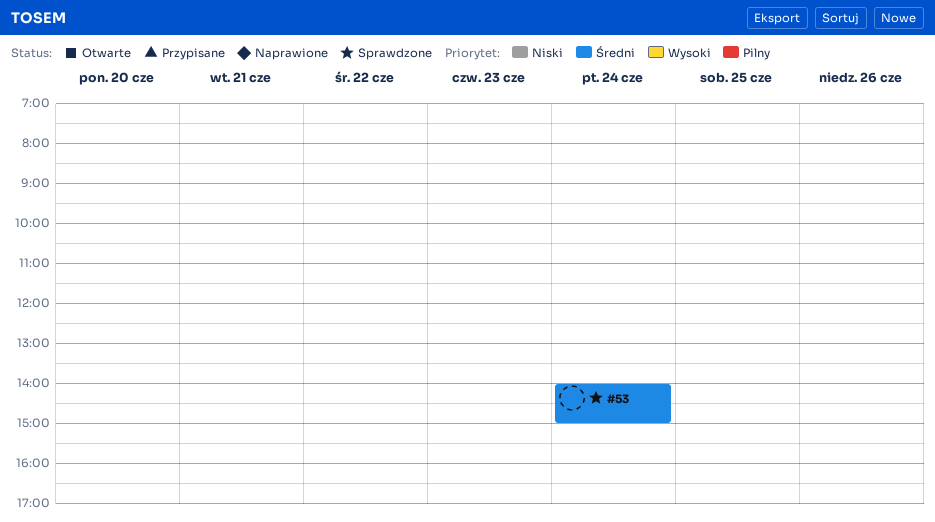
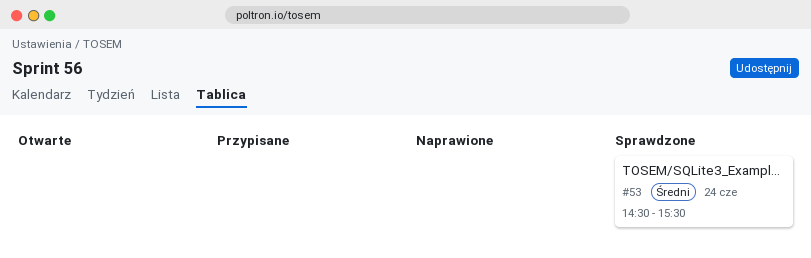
#53, begins: 14:00 -> 14:30
#53, ends: 15:00 -> 15:30

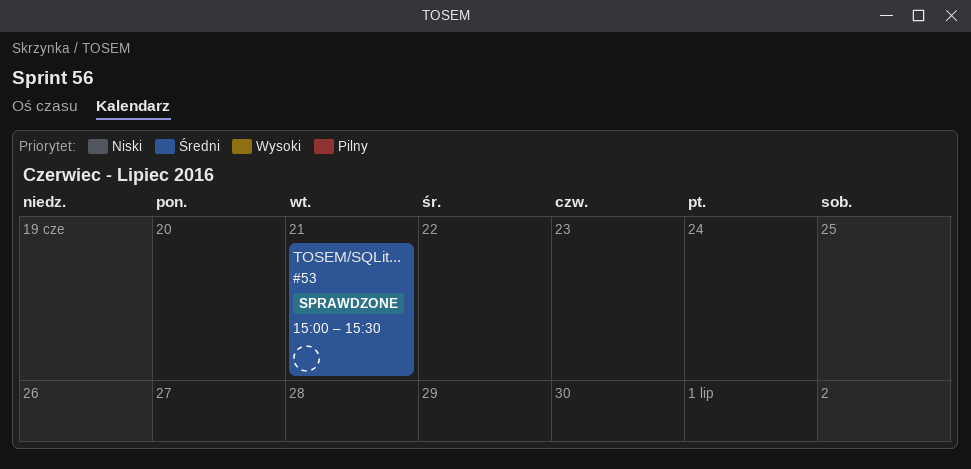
#53, day: Jun 24 -> Jun 21
#53, begins: 14:30 -> 15:00

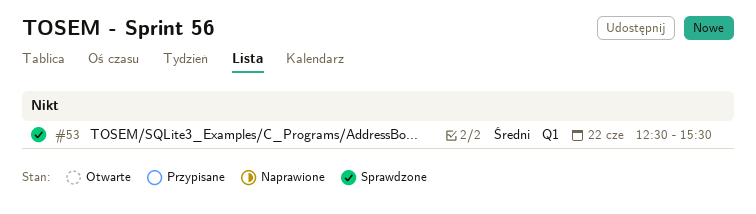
#53, day: Jun 21 -> Jun 22
#53, begins: 15:00 -> 12:30

